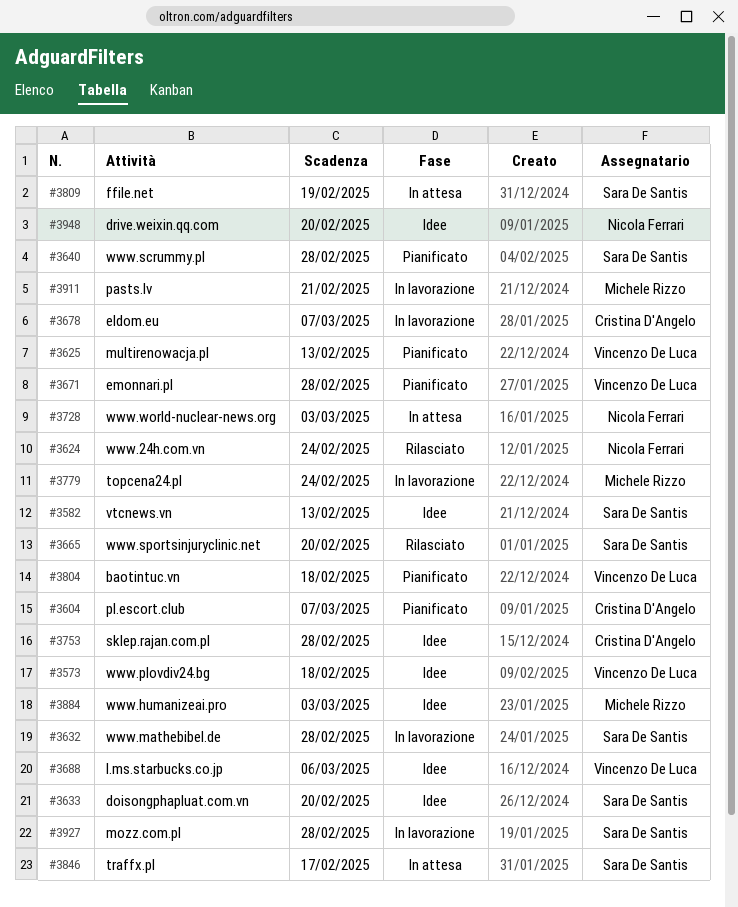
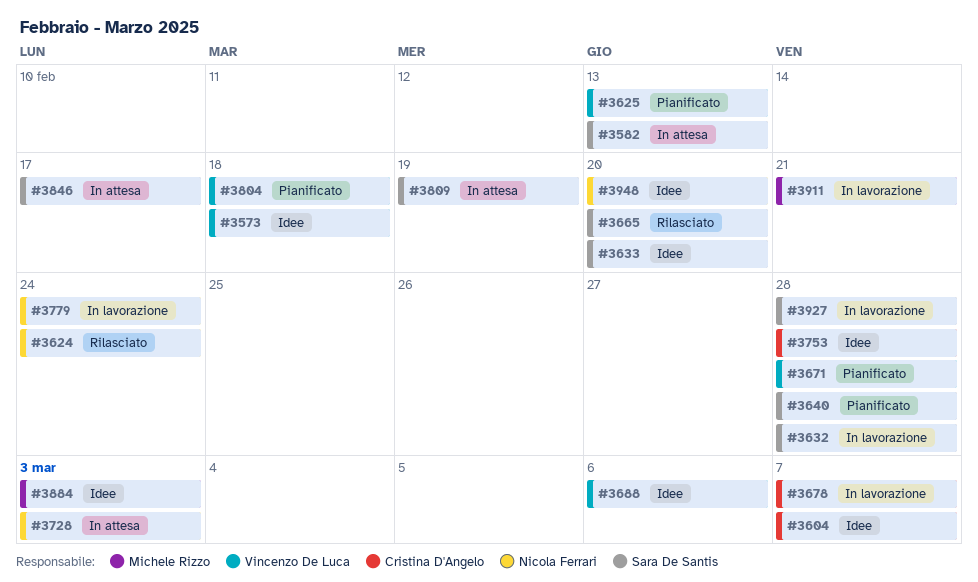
#3582, status: Idee -> In attesa
#3604, status: Pianificato -> Idee
#3779, owner: Michele Rizzo -> Nicola Ferrari

